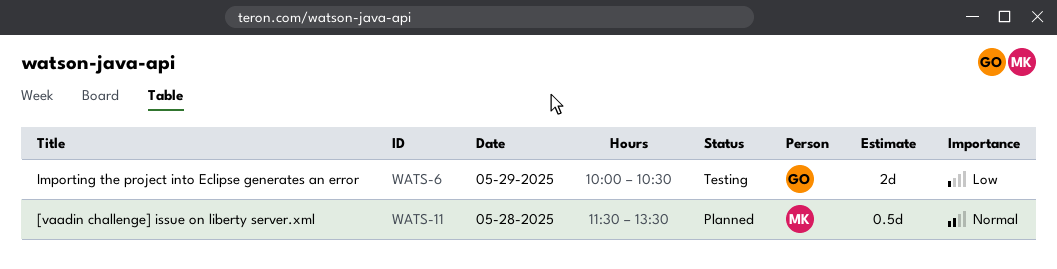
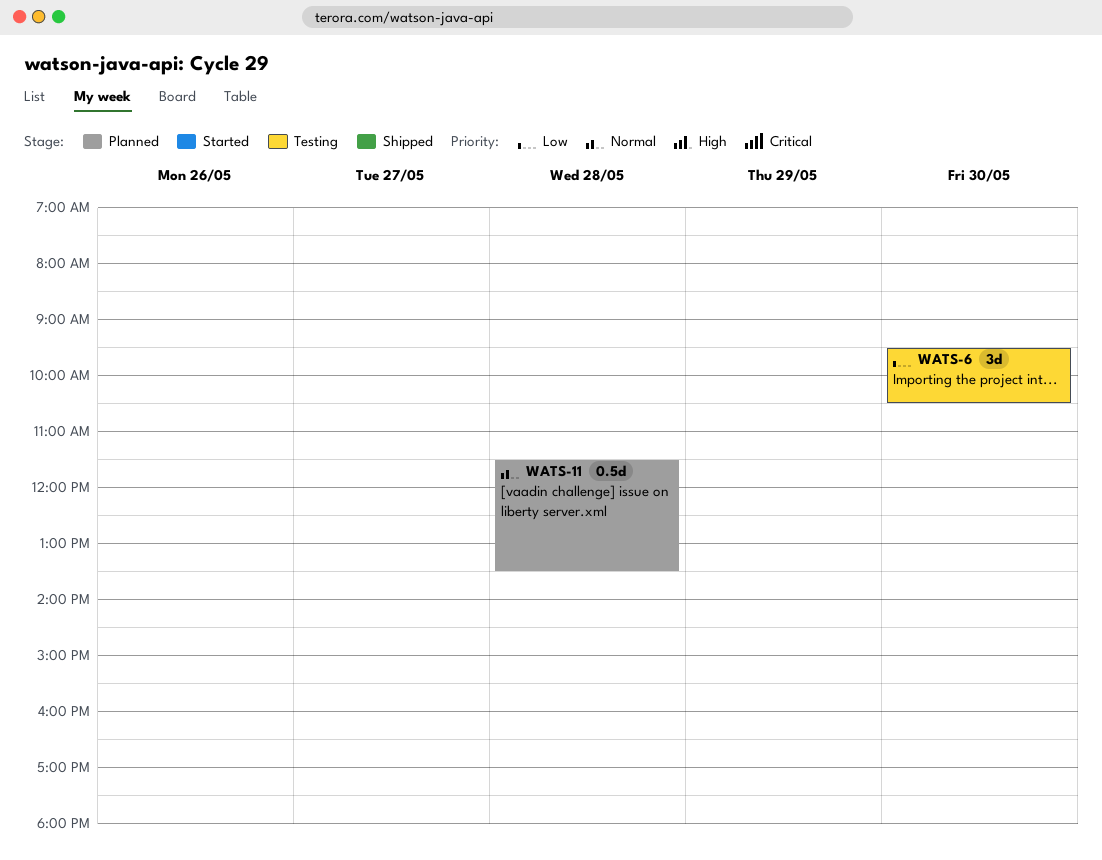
WATS-6, estimate: 2d -> 3d
WATS-6, day: May 29 -> May 30
WATS-6, begins: 10:00 -> 09:30

